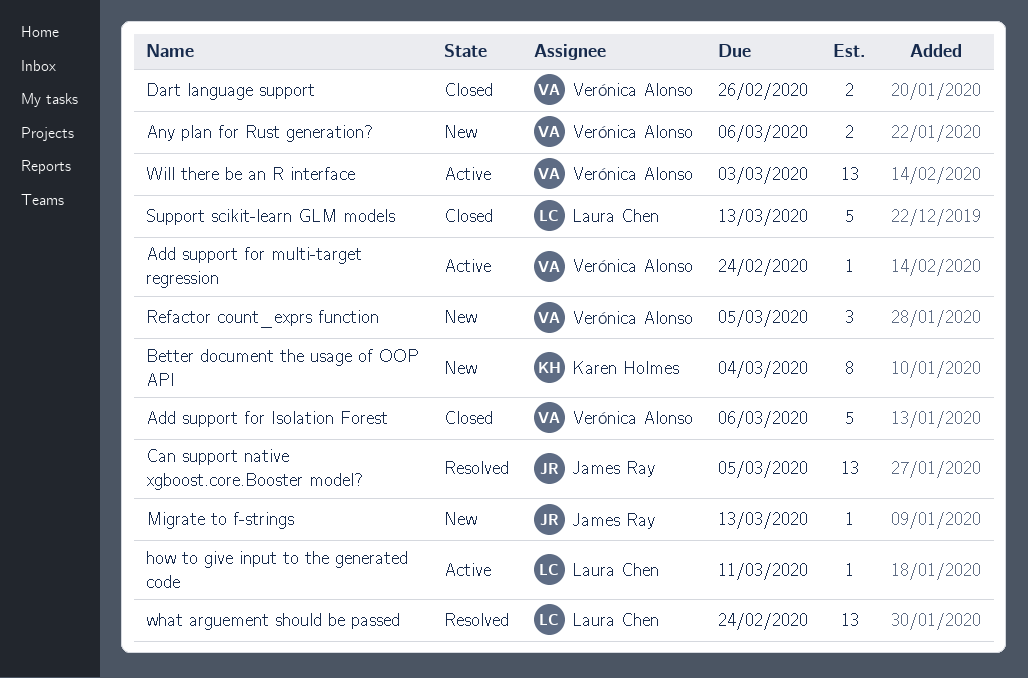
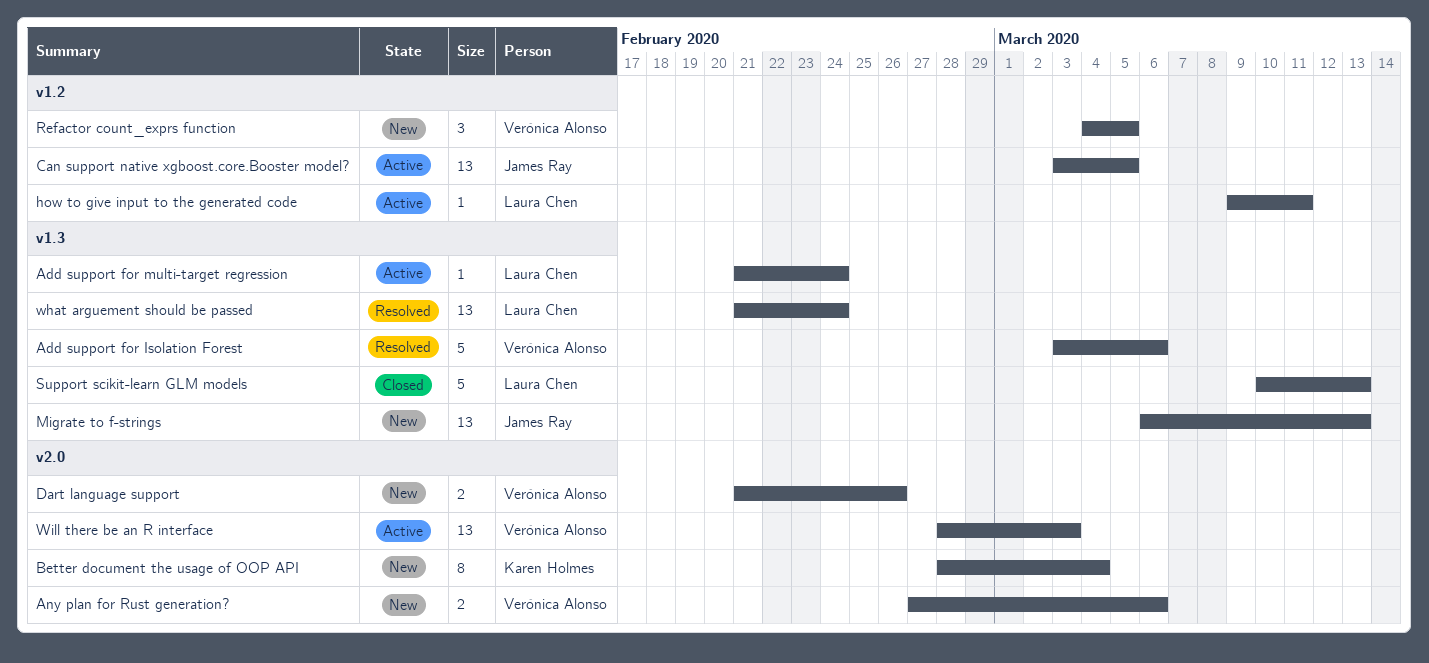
Add support for Isolation Forest, status: Closed -> Resolved
Add support for multi-target regression, owner: Verónica Alonso -> Laura Chen
Can support native xgboost.core.Booster model?, status: Resolved -> Active
Dart language support, status: Closed -> New
Migrate to f-strings, estimate: 1 -> 13

